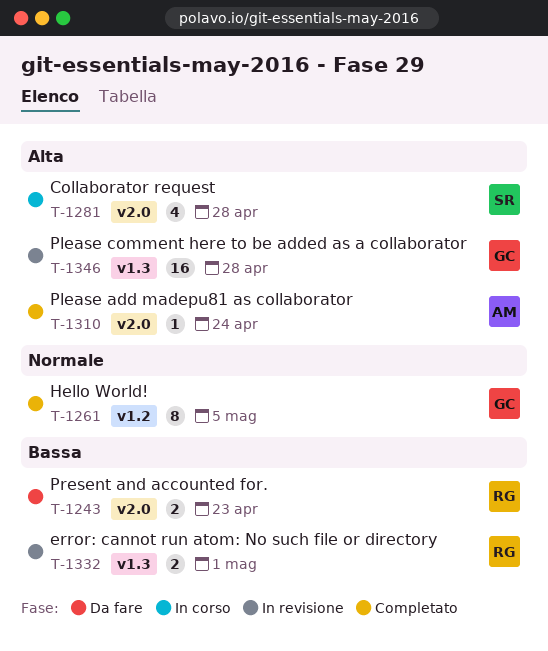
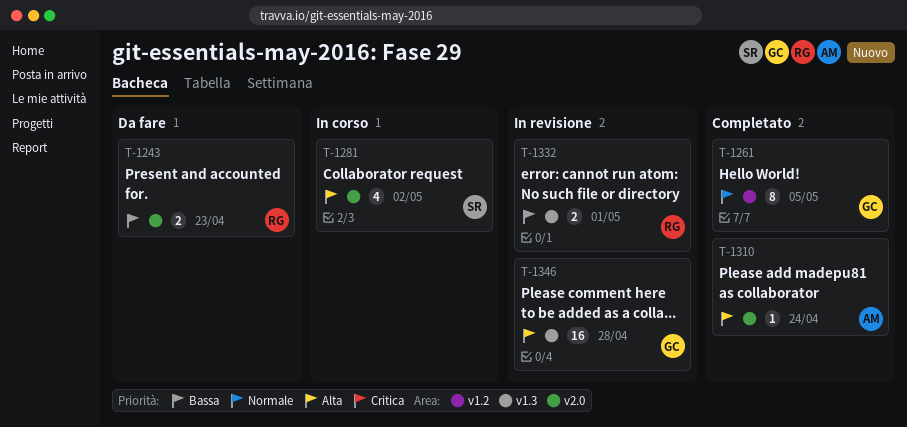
T-1281, due: Apr 28 -> May 2

